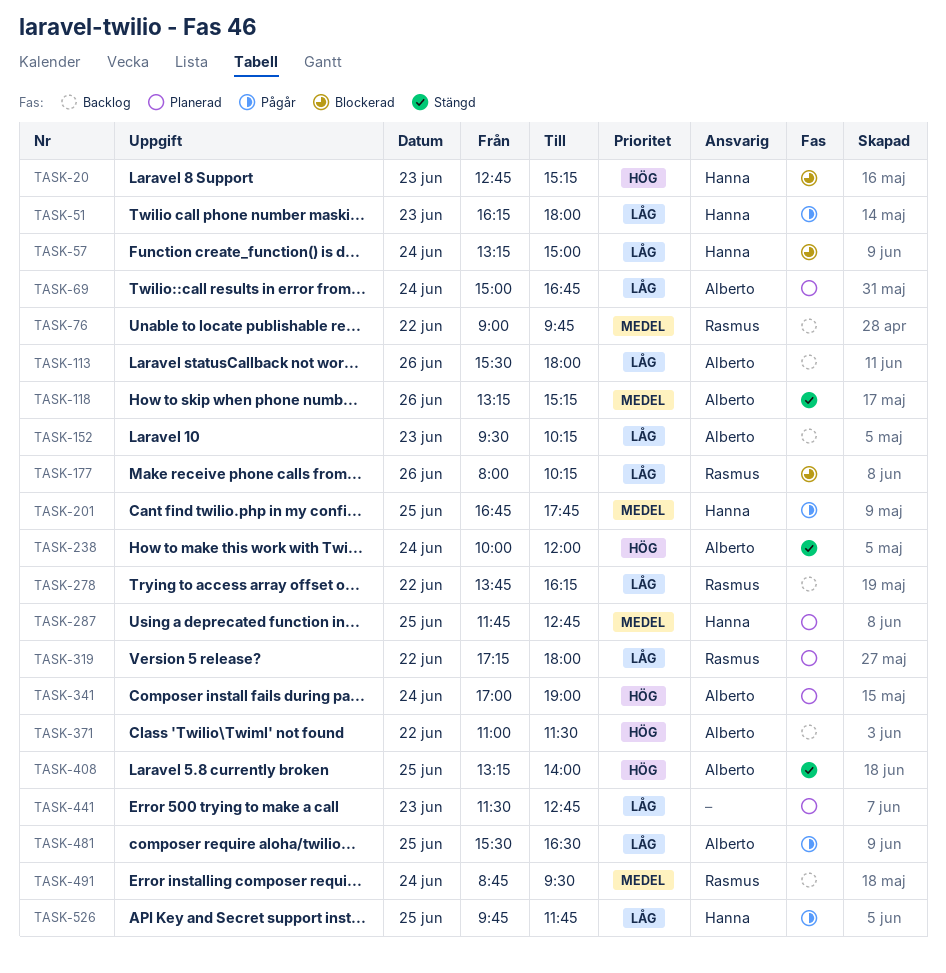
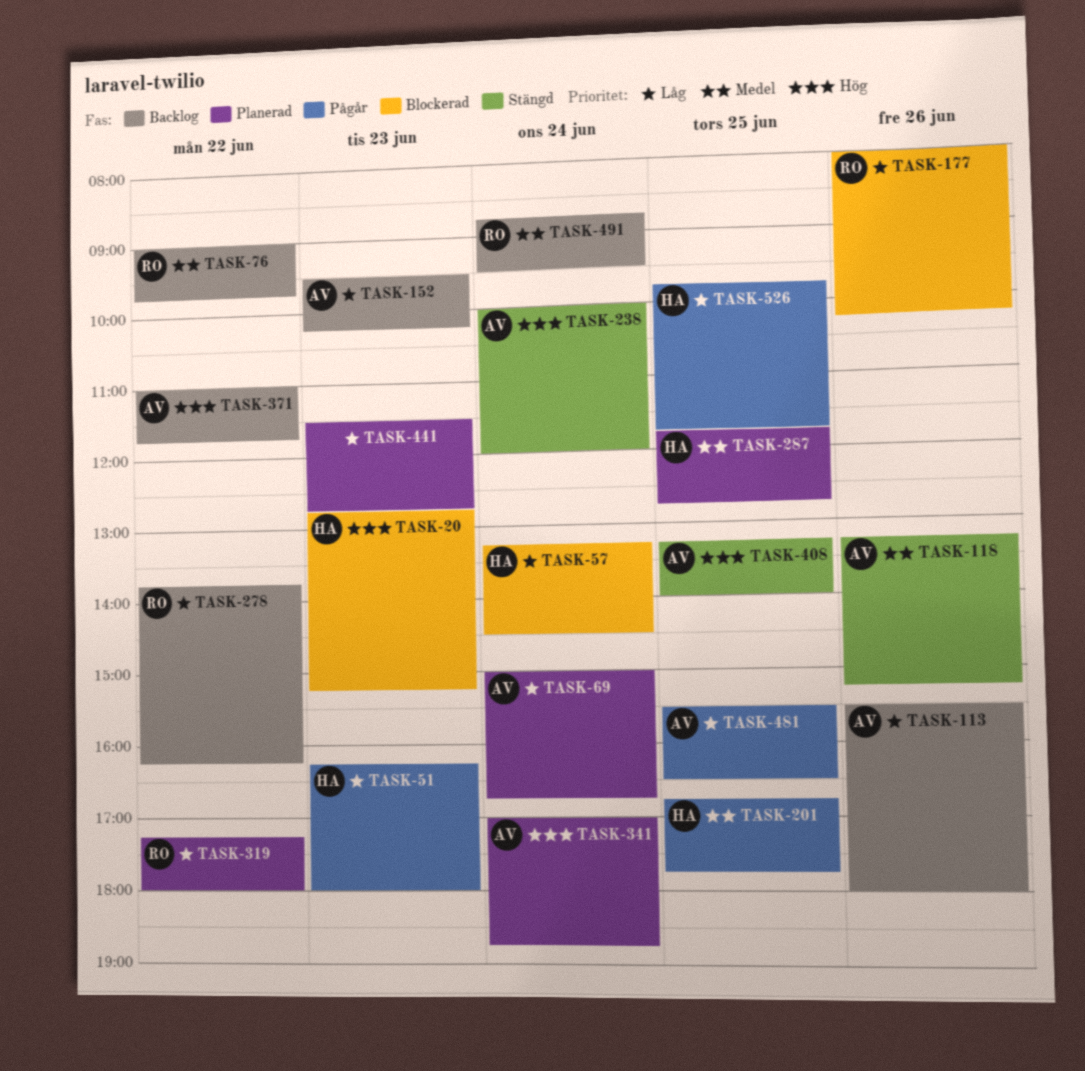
TASK-57, ends: 15:00 -> 14:30
TASK-341, ends: 19:00 -> 18:45
TASK-371, ends: 11:30 -> 11:45

